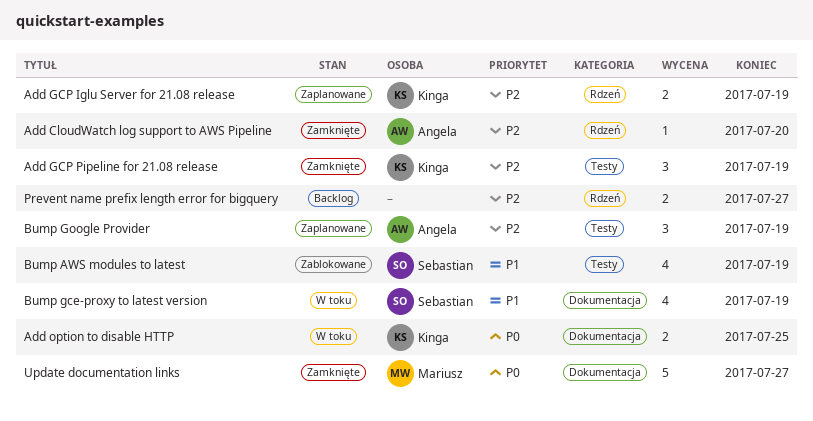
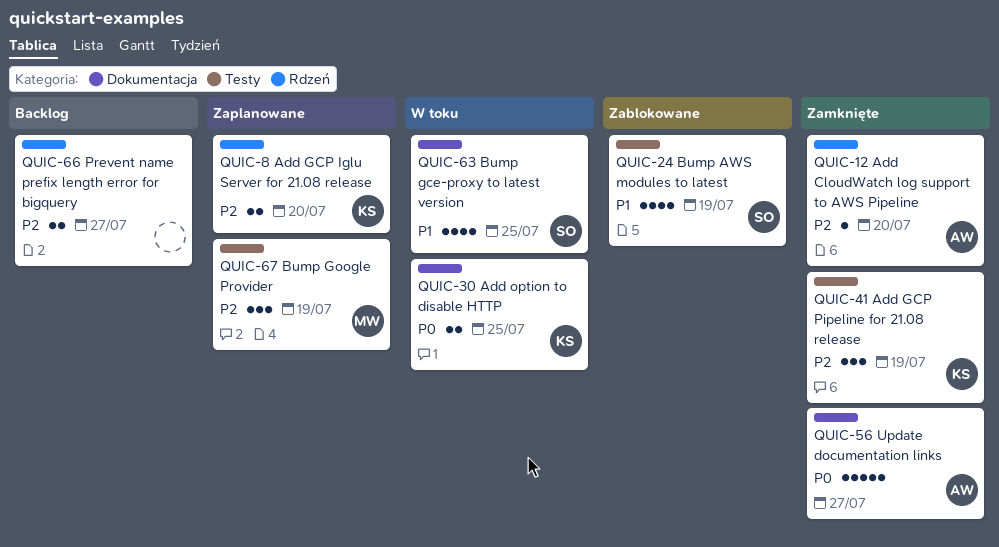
Add GCP Iglu Server for 21.08 release, due: Jul 19 -> Jul 20
Bump gce-proxy to latest version, due: Jul 19 -> Jul 25
Bump Google Provider, owner: Angela -> Mariusz
Update documentation links, owner: Mariusz -> Angela

